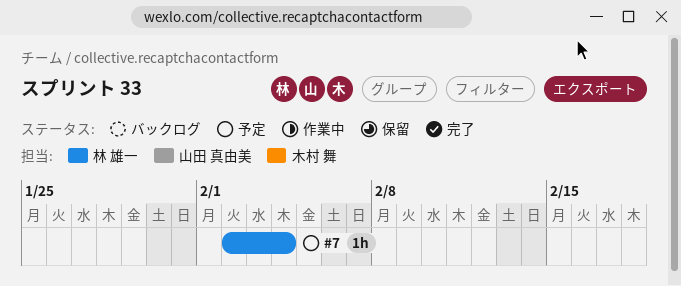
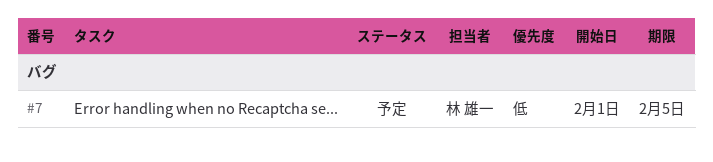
#7, start: Feb 2 -> Feb 1
#7, due: Feb 4 -> Feb 5

